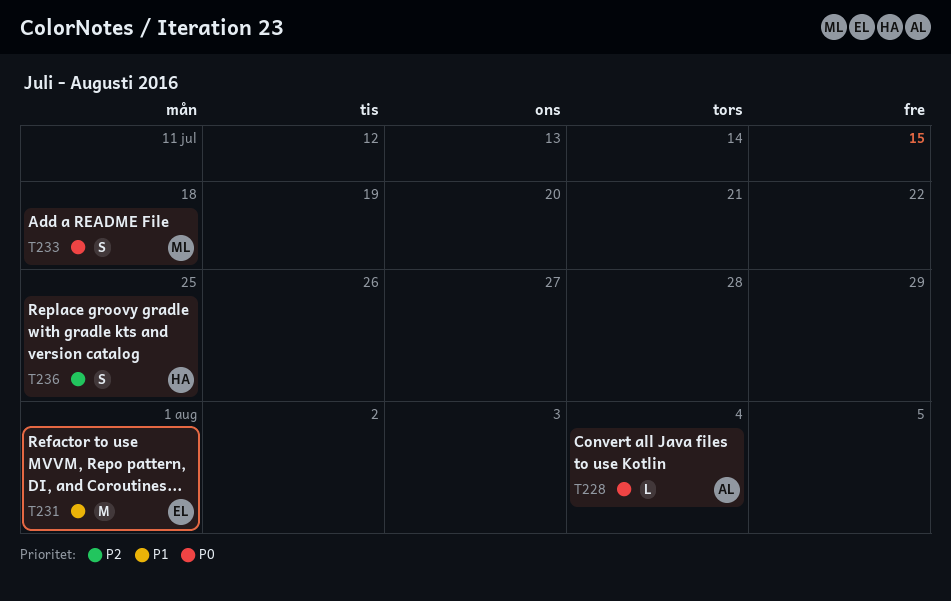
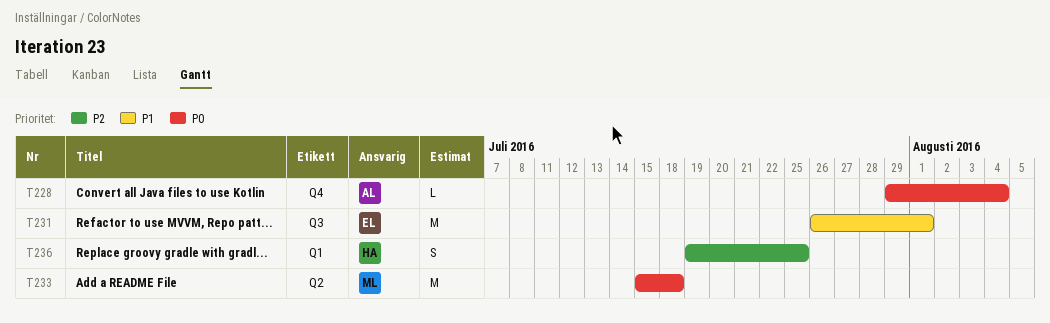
T233, estimate: S -> M

